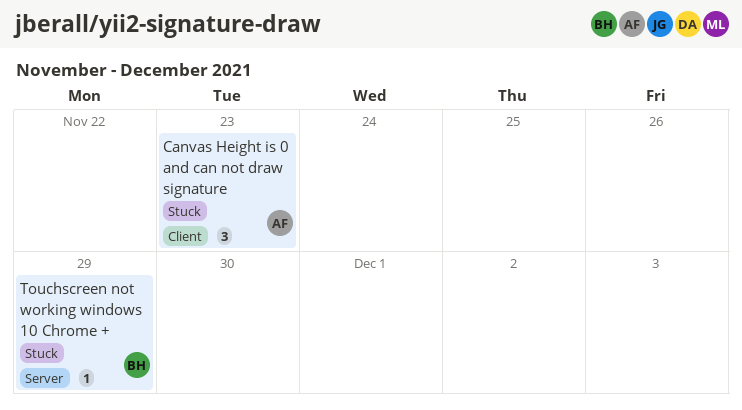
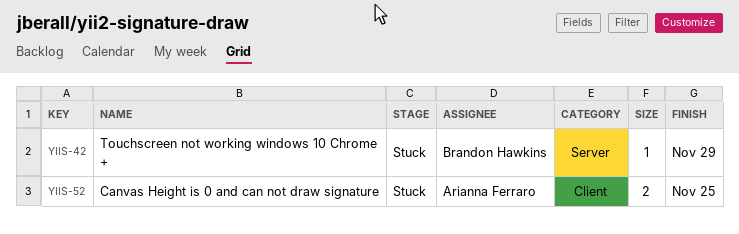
Canvas Height is 0 and can not draw signature, estimate: 3 -> 2
Canvas Height is 0 and can not draw signature, due: Nov 23 -> Nov 25

